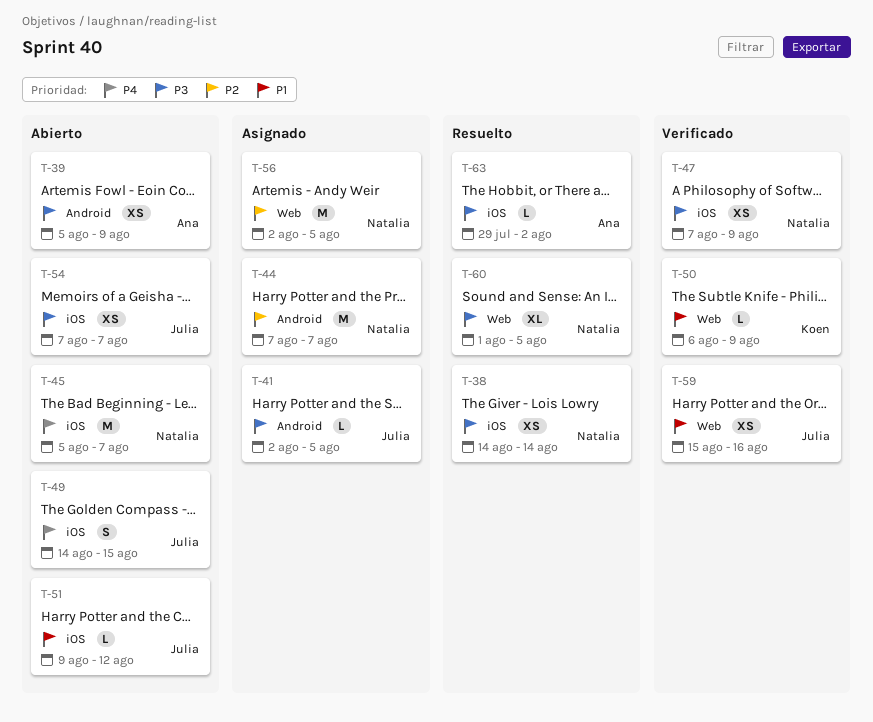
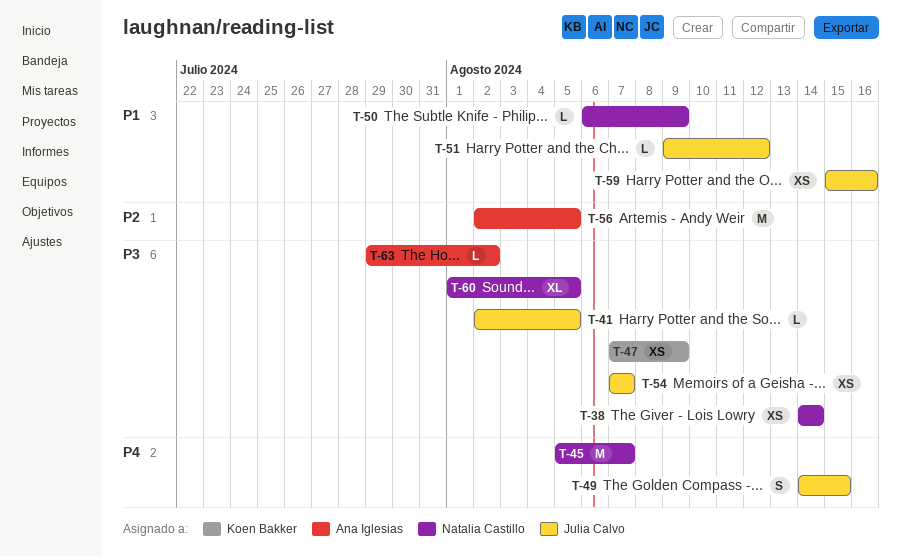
T-39: present -> none
T-44: present -> none
T-47, owner: Natalia Castillo -> Koen Bakker
T-50, owner: Koen Bakker -> Natalia Castillo
T-56, owner: Natalia Castillo -> Ana Iglesias

